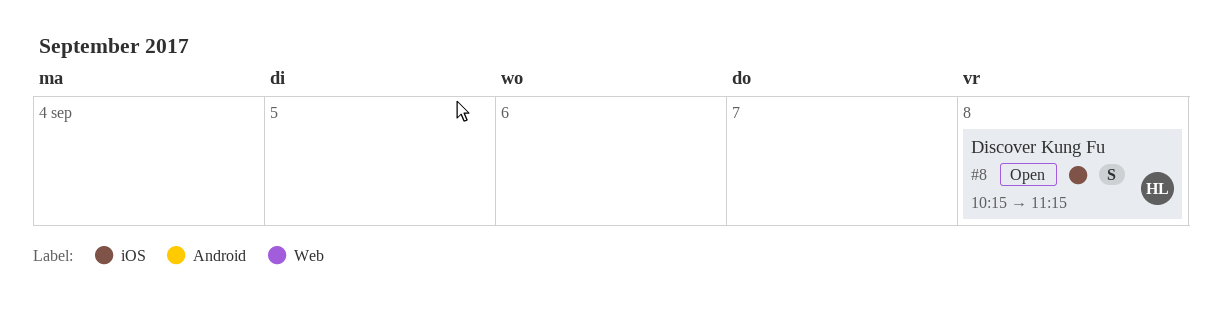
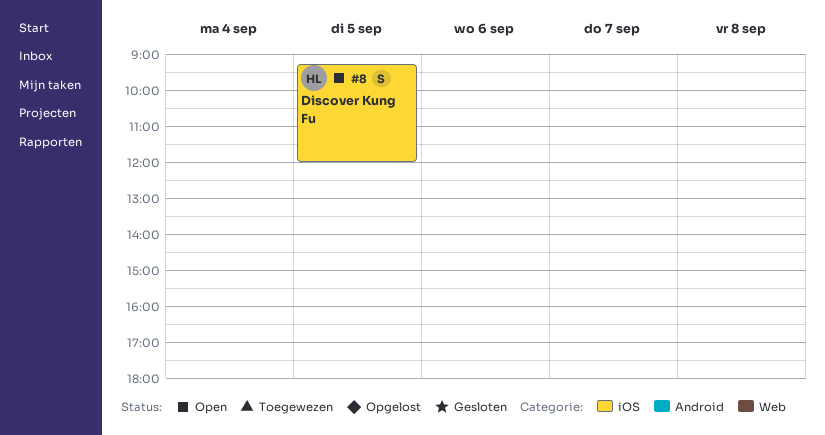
#8, day: Sep 8 -> Sep 5
#8, begins: 10:15 -> 09:15
#8, ends: 11:15 -> 12:00

